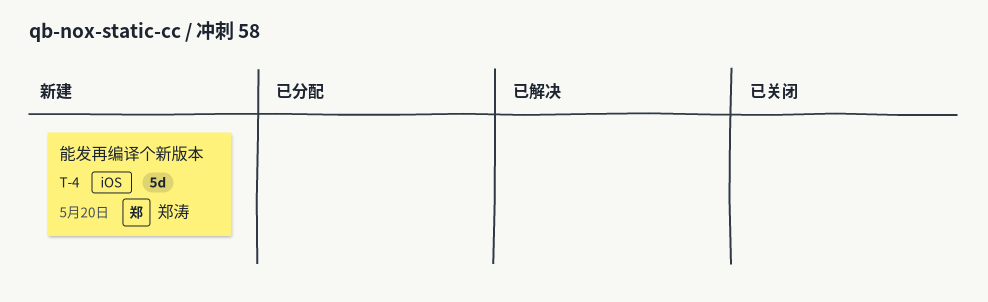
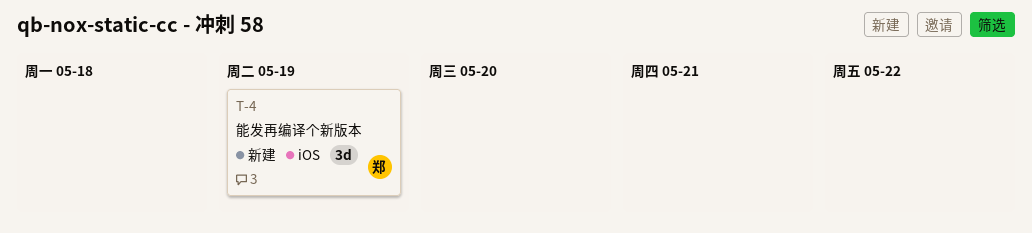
T-4, estimate: 5d -> 3d
T-4, due: May 20 -> May 19

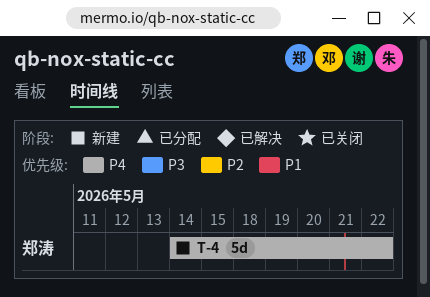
T-4, estimate: 3d -> 5d
T-4, due: May 19 -> May 22

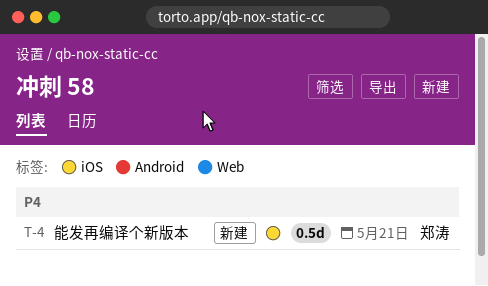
T-4, estimate: 5d -> 0.5d
T-4, due: May 22 -> May 21

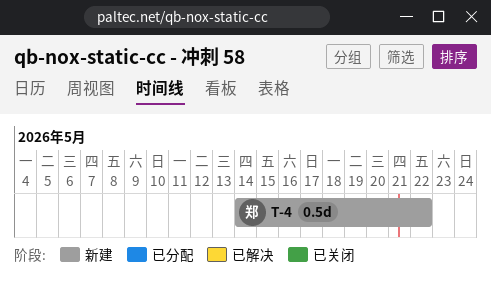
T-4, due: May 21 -> May 22

